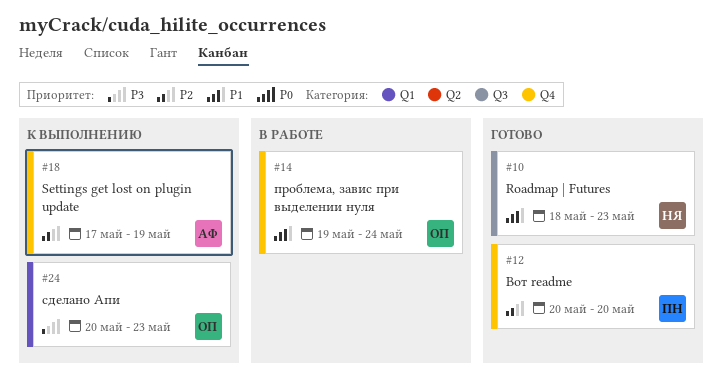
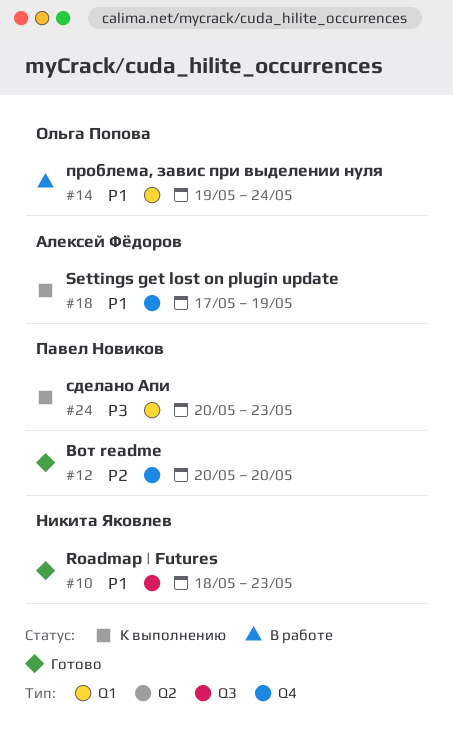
#14, label: Q4 -> Q1
#18, priority: P2 -> P1
#24, owner: Ольга Попова -> Павел Новиков

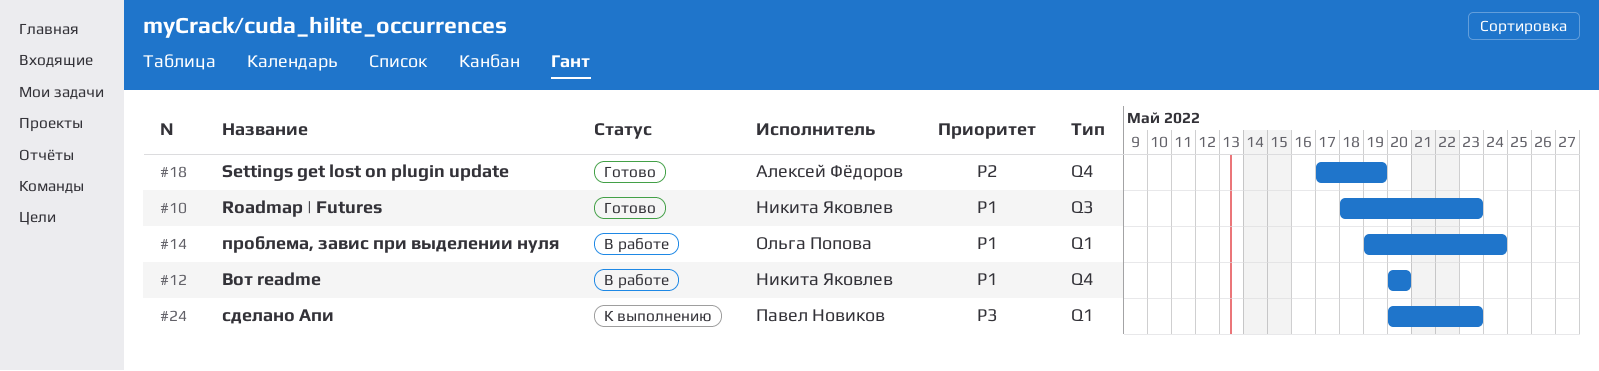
#12, status: Готово -> В работе
#12, owner: Павел Новиков -> Никита Яковлев
#12, priority: P2 -> P1
#18, status: К выполнению -> Готово
#18, priority: P1 -> P2

